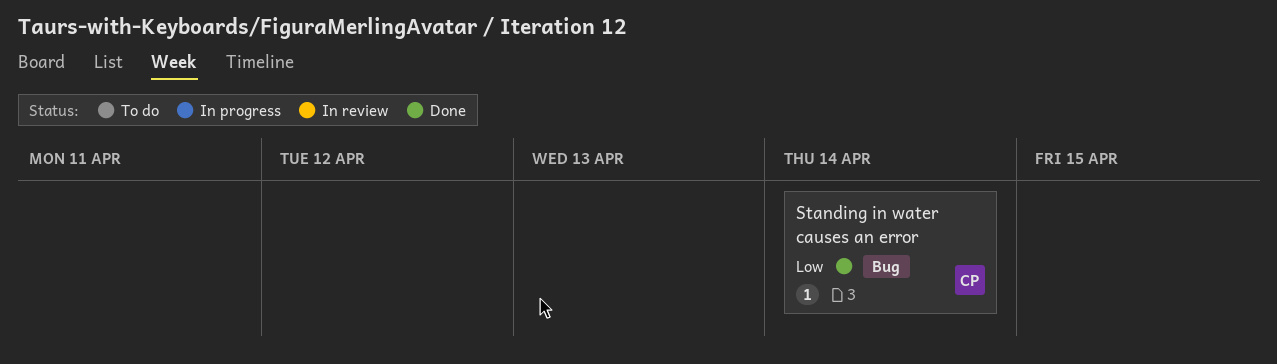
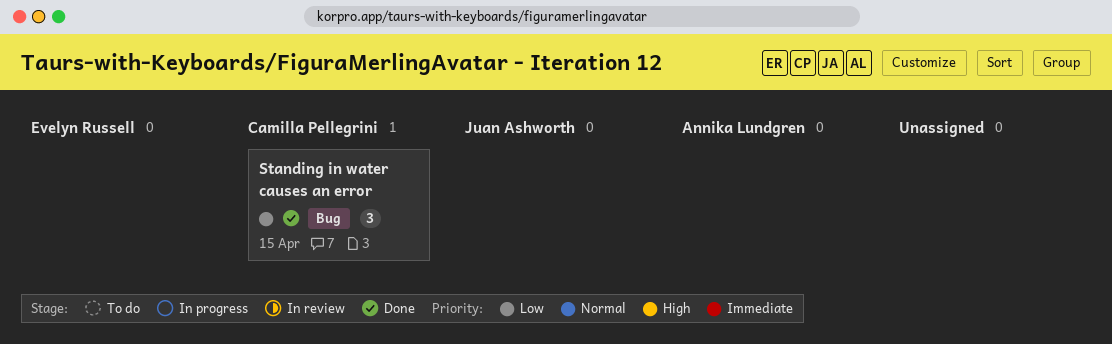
Standing in water causes an error, estimate: 1 -> 3
Standing in water causes an error, due: Apr 14 -> Apr 15

